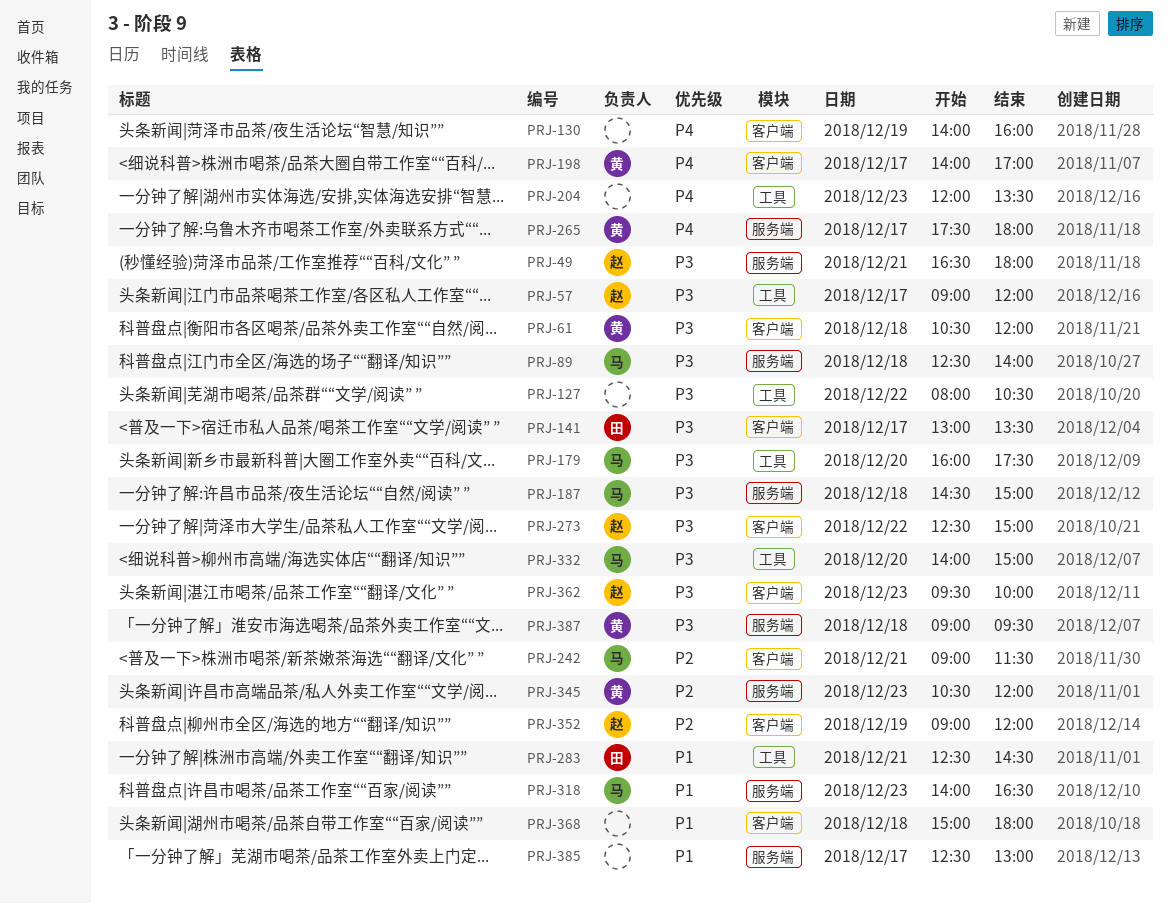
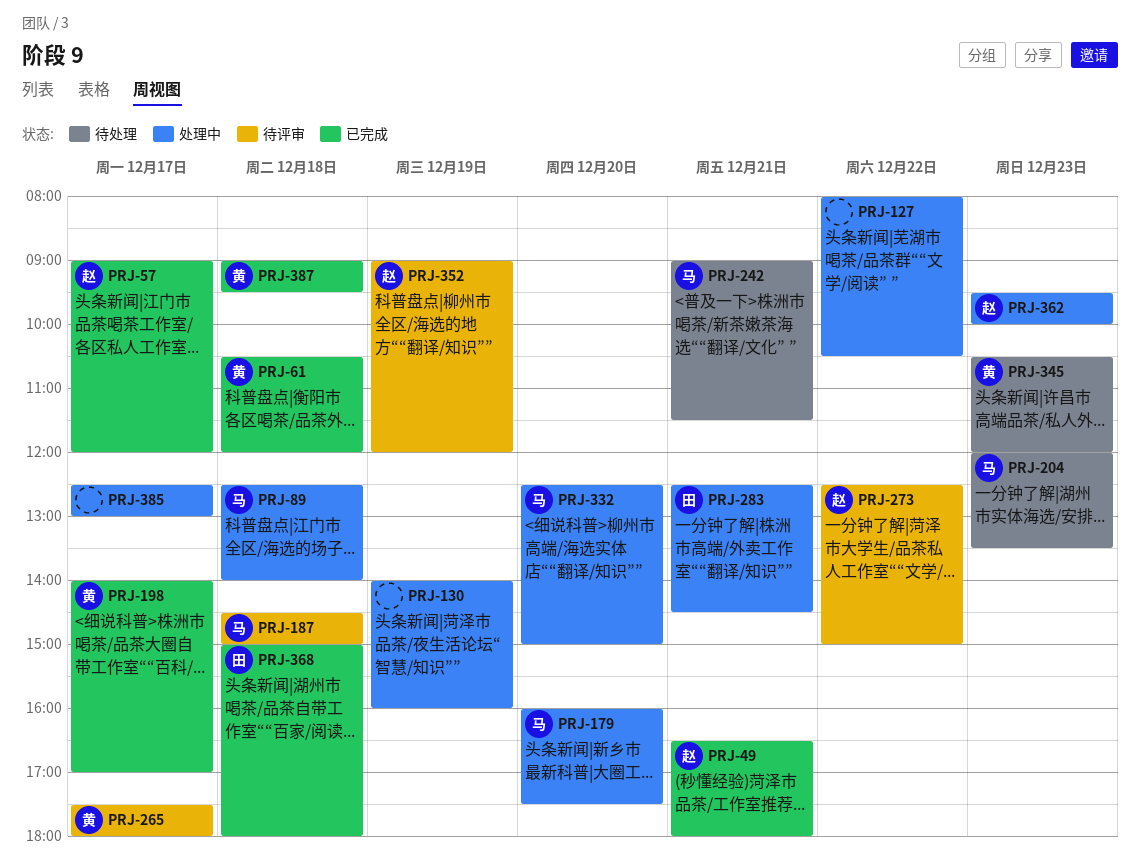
PRJ-141: present -> none
PRJ-204, owner: none -> 马
PRJ-318: present -> none
PRJ-332, begins: 14:00 -> 12:30
PRJ-368, owner: none -> 田

